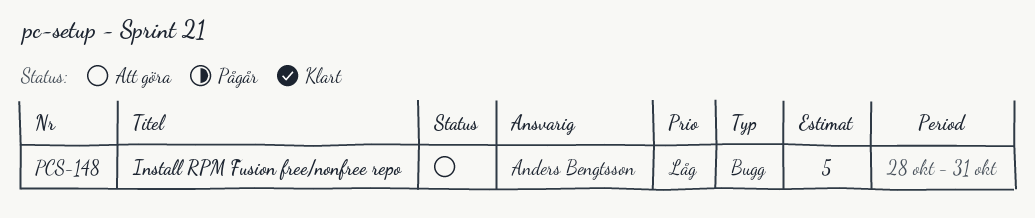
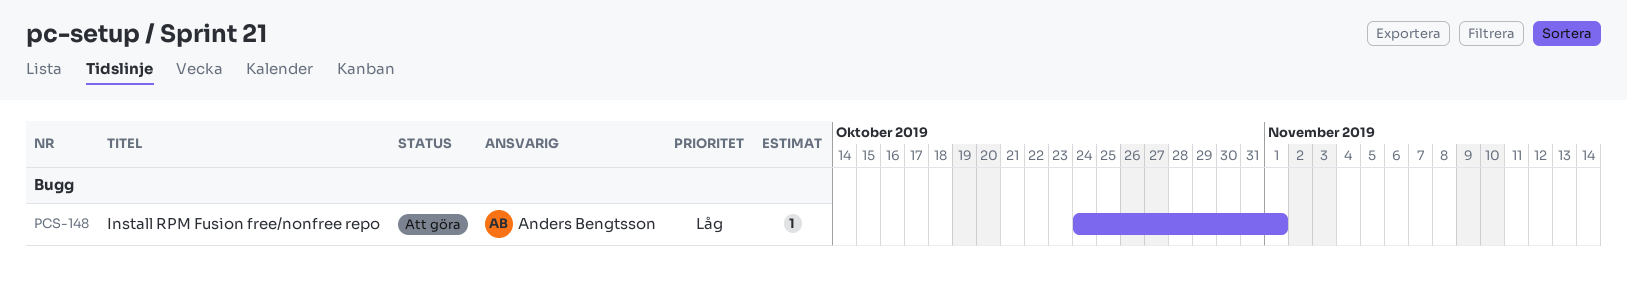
PCS-148, estimate: 5 -> 1
PCS-148, start: Oct 28 -> Oct 24
PCS-148, due: Oct 31 -> Nov 1

